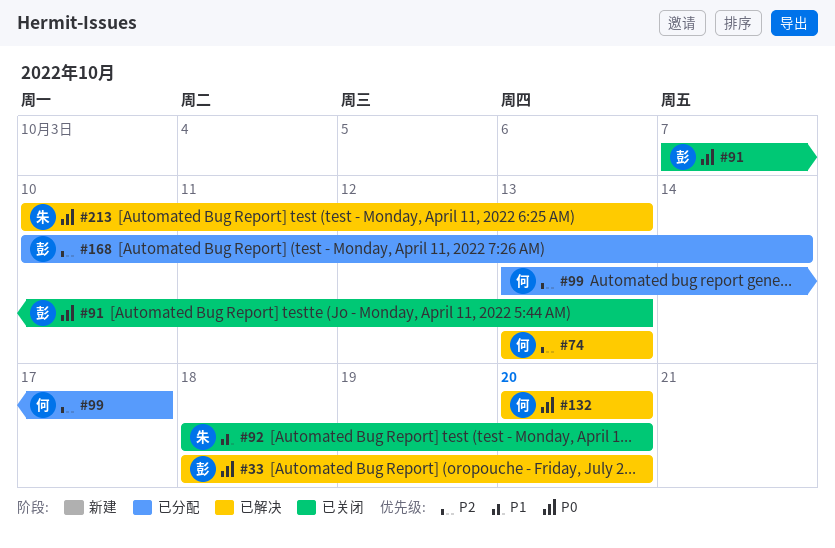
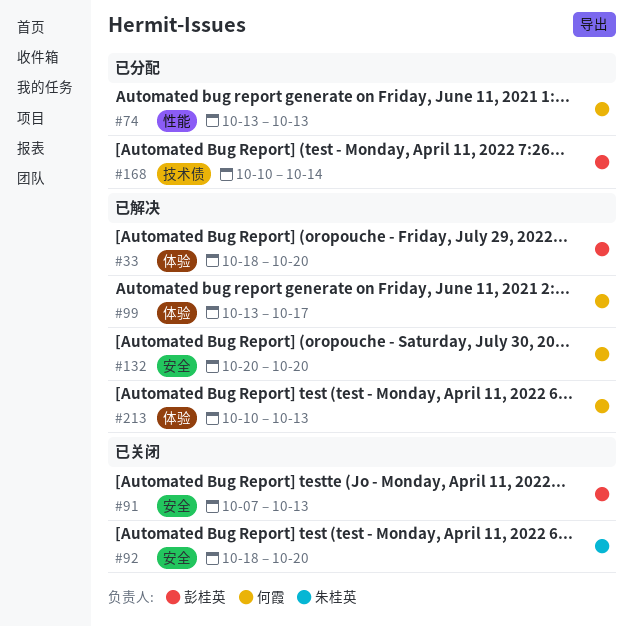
#74, status: 已解决 -> 已分配
#99, status: 已分配 -> 已解决
#213, owner: 朱桂英 -> 何霞

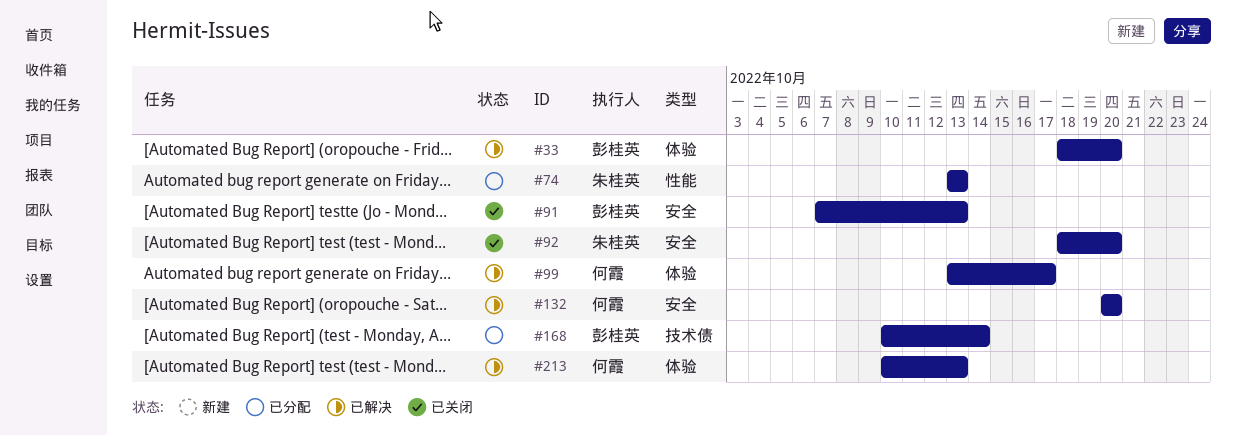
#74, owner: 何霞 -> 朱桂英

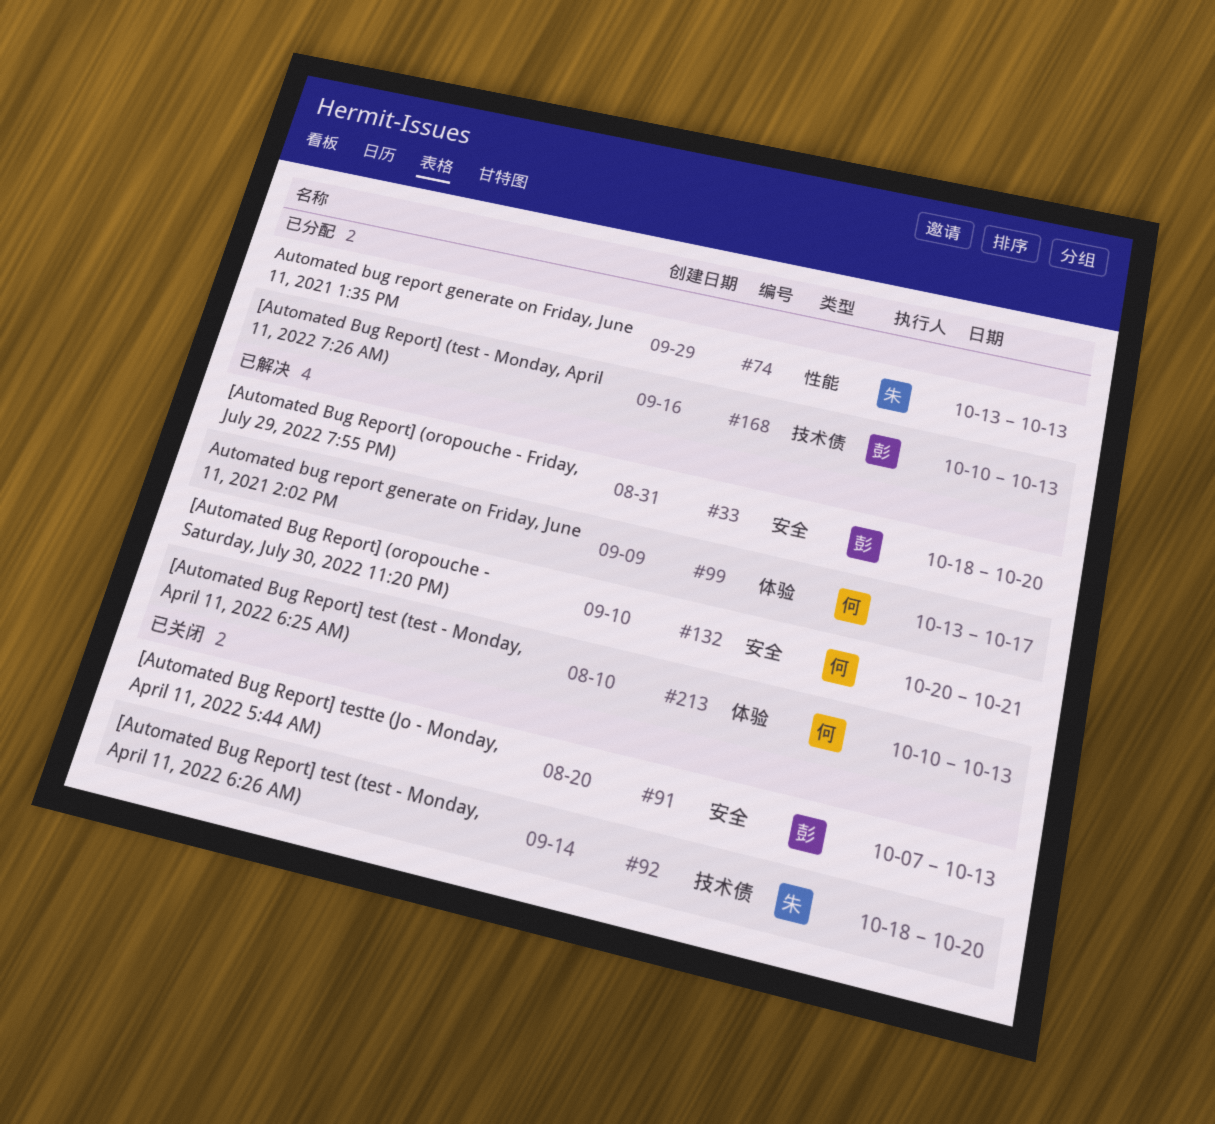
#33, label: 体验 -> 安全
#92, label: 安全 -> 技术债
#132, due: Oct 20 -> Oct 21
#168, due: Oct 14 -> Oct 13

